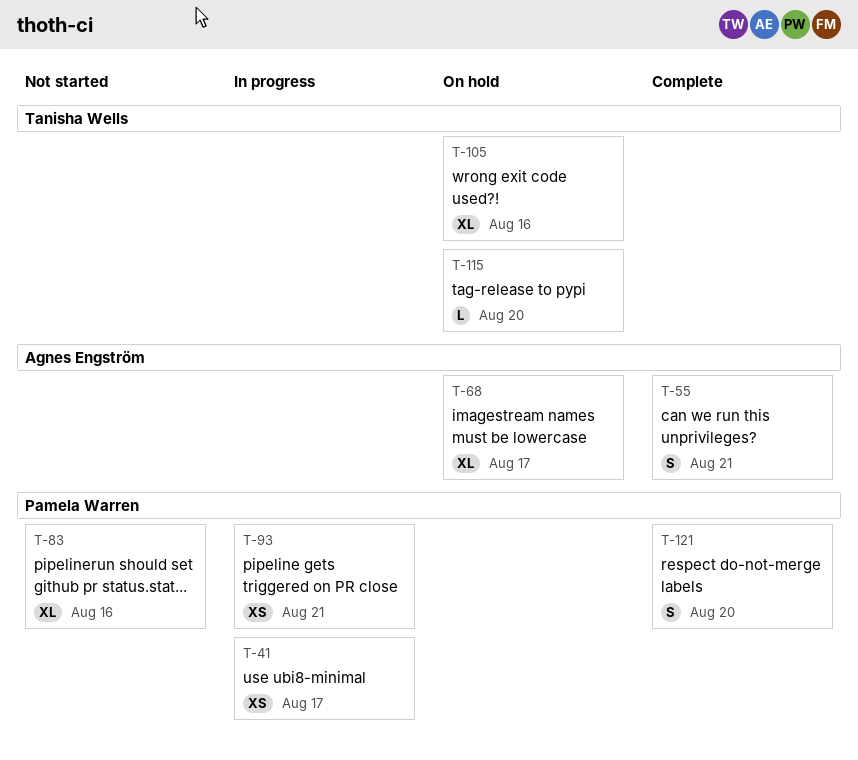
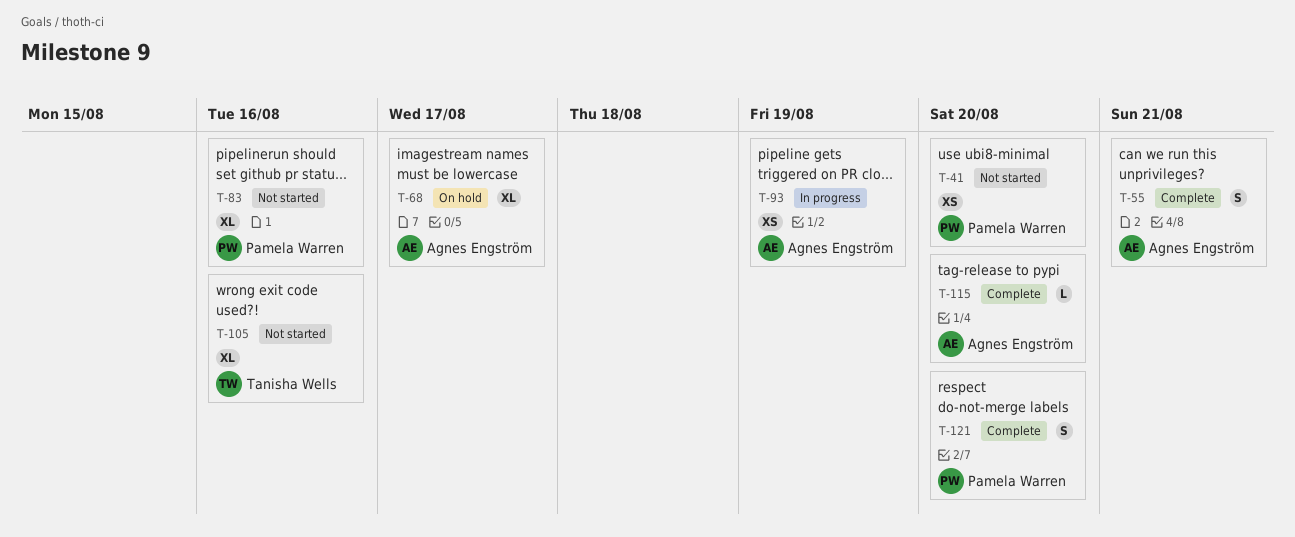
T-41, status: In progress -> Not started
T-41, due: Aug 17 -> Aug 20
T-93, owner: Pamela Warren -> Agnes Engström
T-93, due: Aug 21 -> Aug 19
T-105, status: On hold -> Not started
T-115, status: On hold -> Complete
T-115, owner: Tanisha Wells -> Agnes Engström

